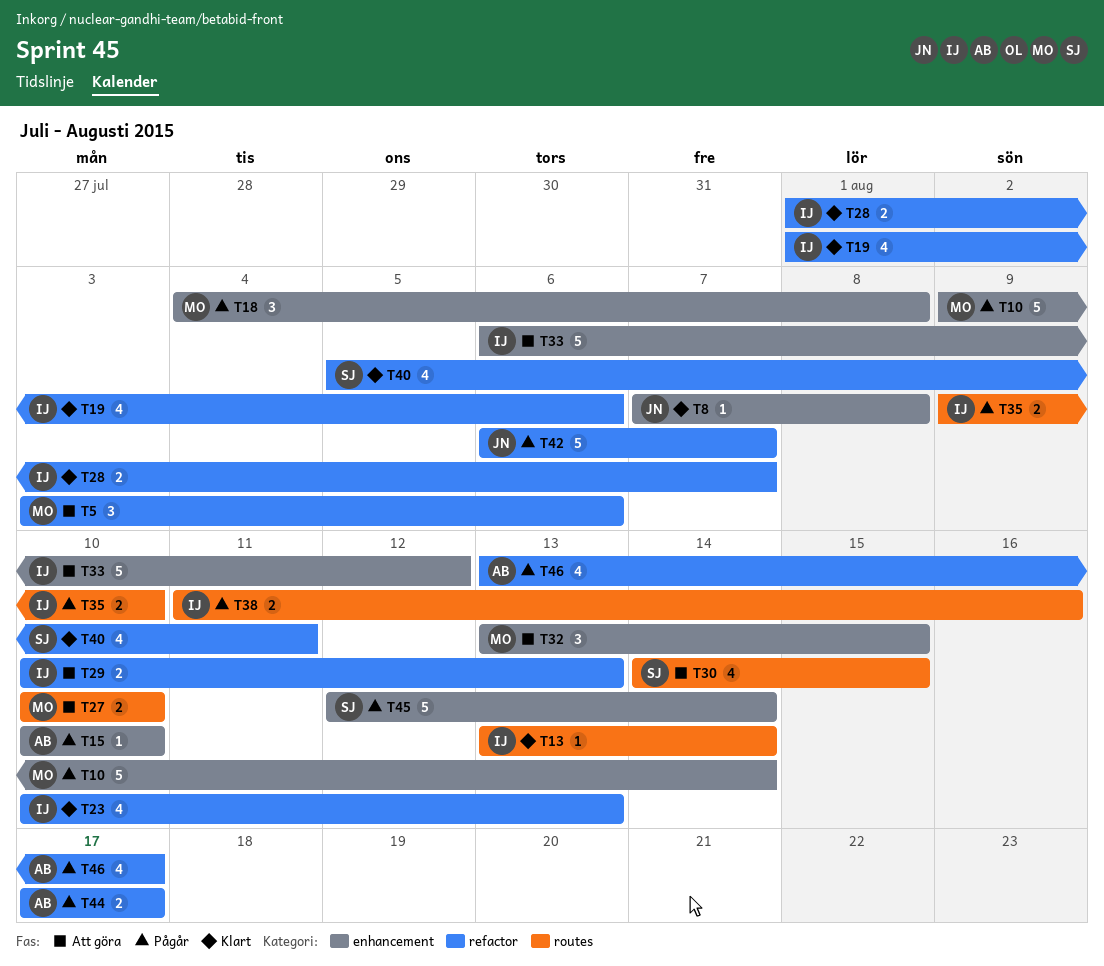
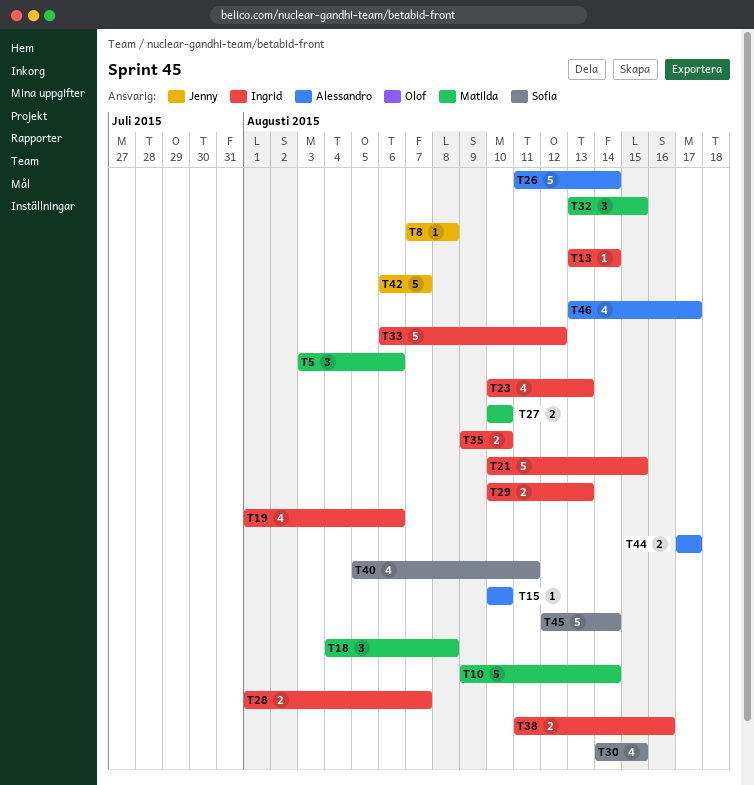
T21: none -> present
T26: none -> present

